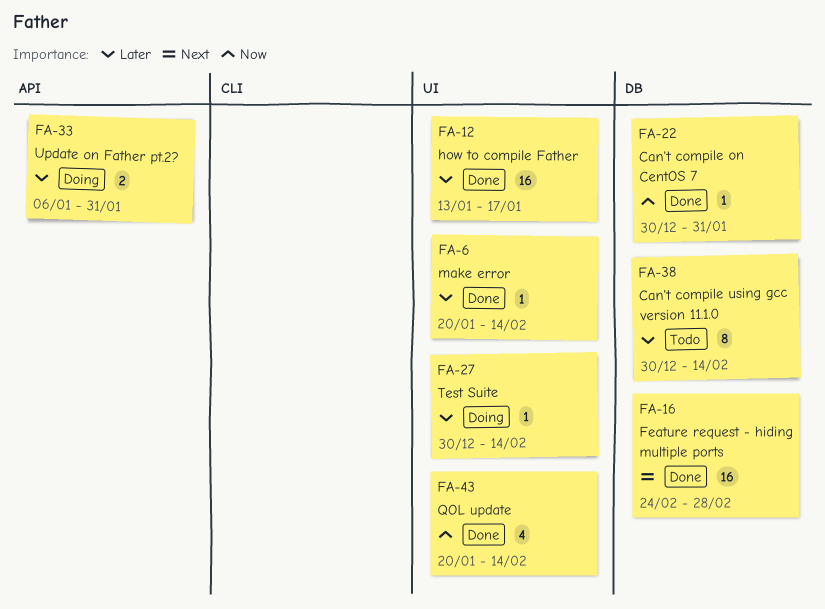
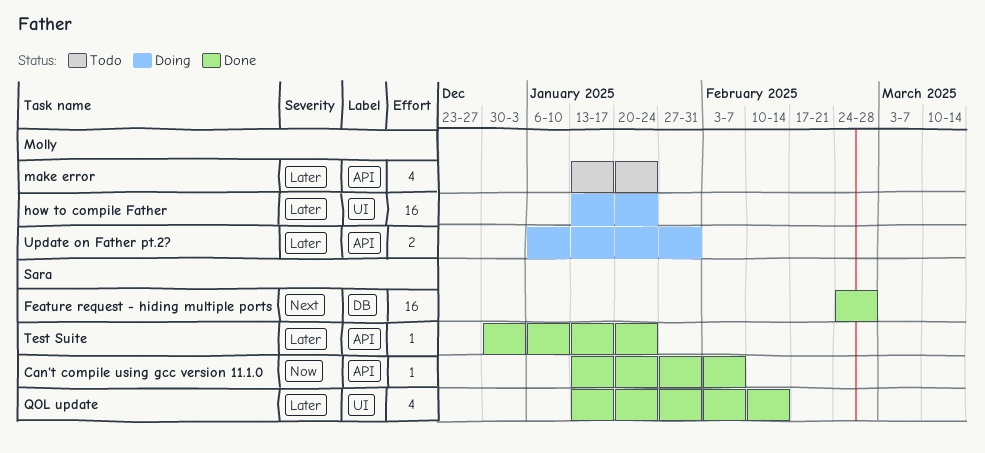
Can't compile on CentOS 7: present -> none
Can't compile using gcc version 11.1.0, status: Todo -> Done
Can't compile using gcc version 11.1.0, priority: Later -> Now
Can't compile using gcc version 11.1.0, label: DB -> API
Can't compile using gcc version 11.1.0, estimate: 8 -> 1
Can't compile using gcc version 11.1.0, start: Dec 30 -> Jan 13
Can't compile using gcc version 11.1.0, due: Feb 14 -> Feb 7
how to compile Father, status: Done -> Doing
how to compile Father, due: Jan 17 -> Jan 24
make error, status: Done -> Todo
make error, label: UI -> API
make error, estimate: 1 -> 4
make error, start: Jan 20 -> Jan 13
make error, due: Feb 14 -> Jan 24
QOL update, priority: Now -> Later
QOL update, start: Jan 20 -> Jan 13
Test Suite, status: Doing -> Done
Test Suite, label: UI -> API
Test Suite, due: Feb 14 -> Jan 24

